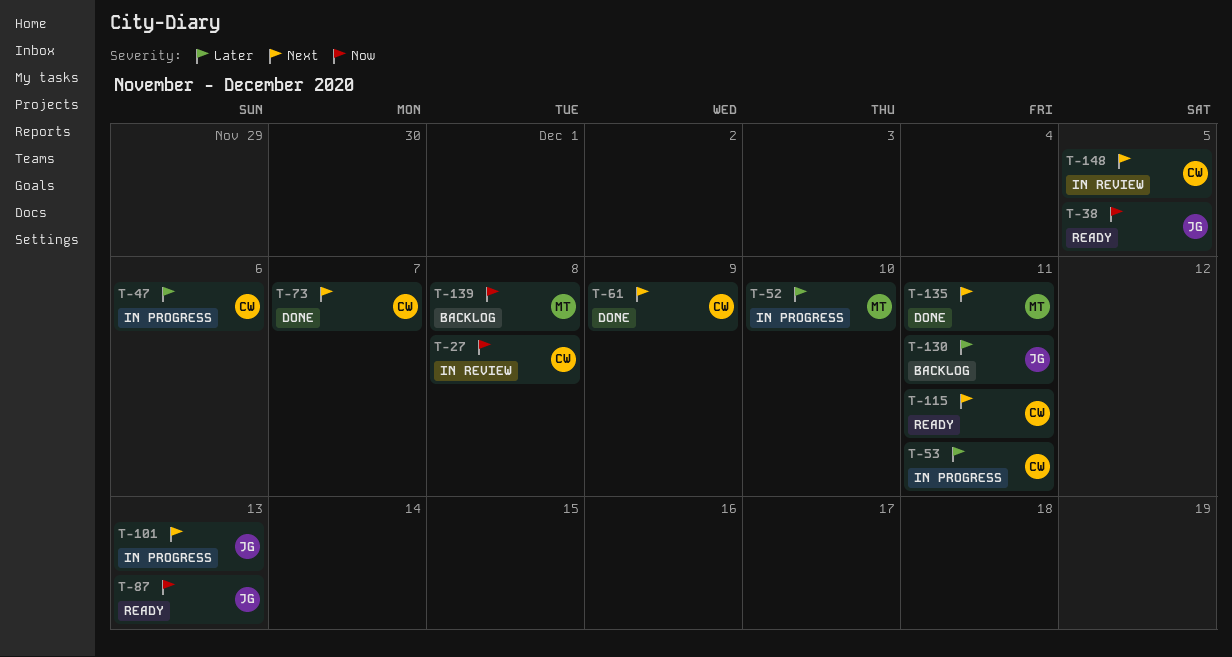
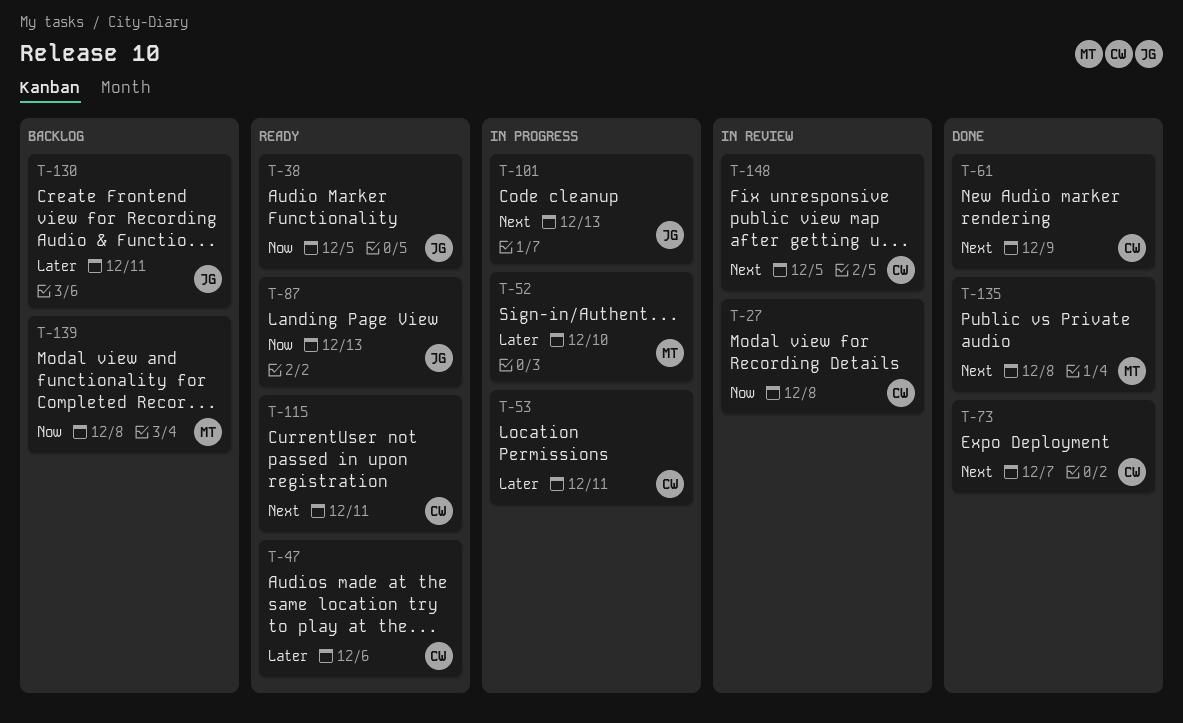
T-47, status: In progress -> Ready
T-135, due: Dec 11 -> Dec 8

